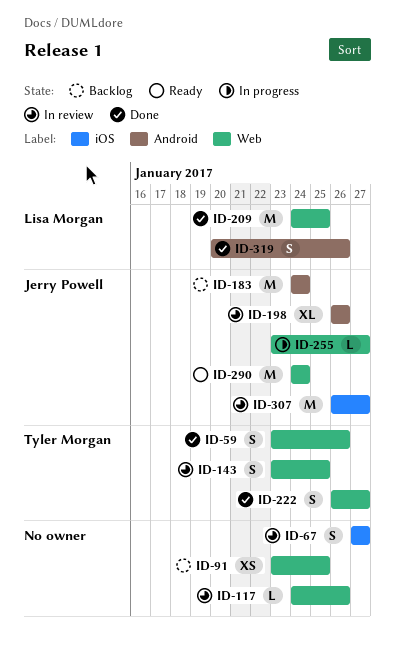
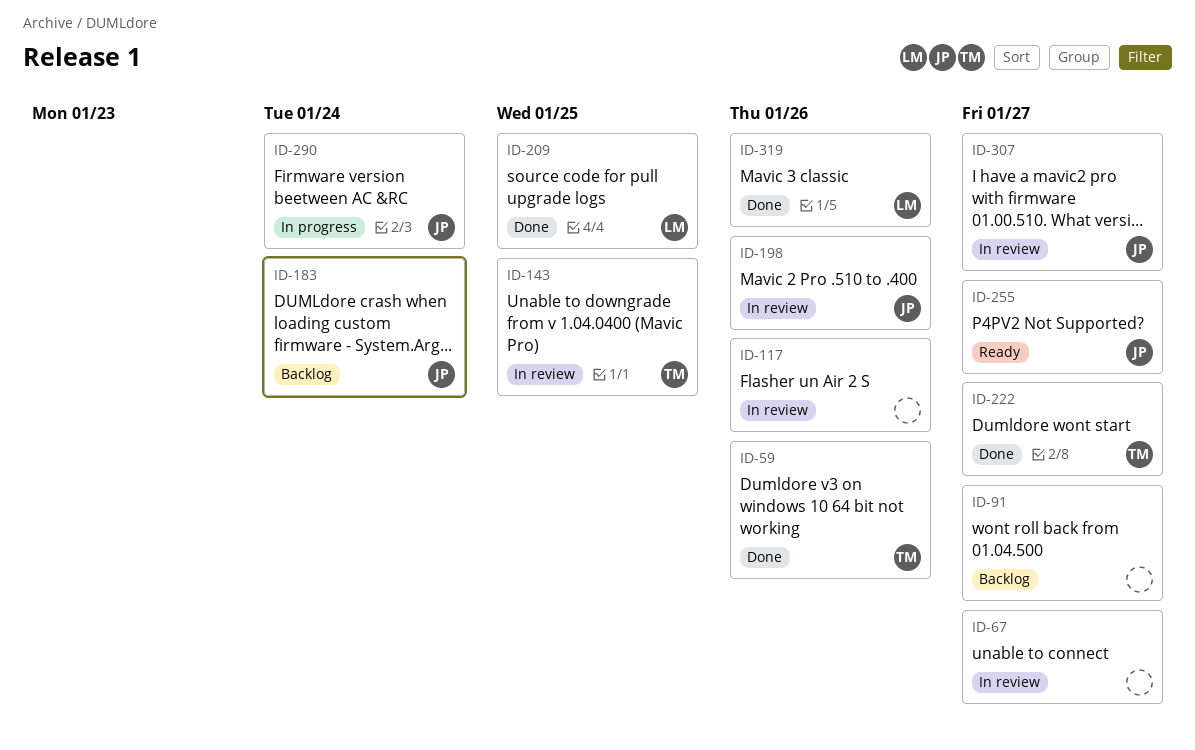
ID-91, due: Jan 25 -> Jan 27
ID-255, status: In progress -> Ready
ID-290, status: Ready -> In progress

